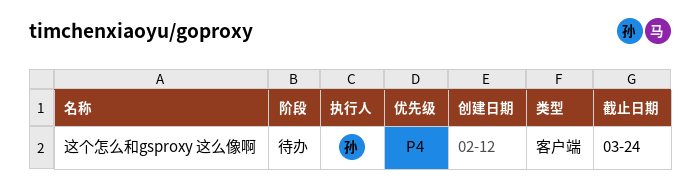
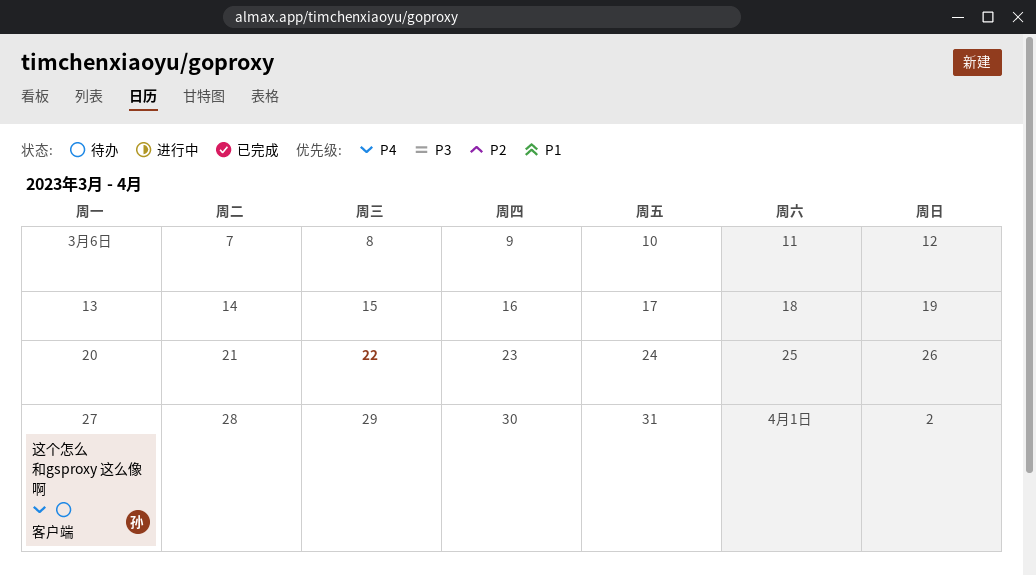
这个怎么和gsproxy 这么像啊, due: Mar 24 -> Mar 27

